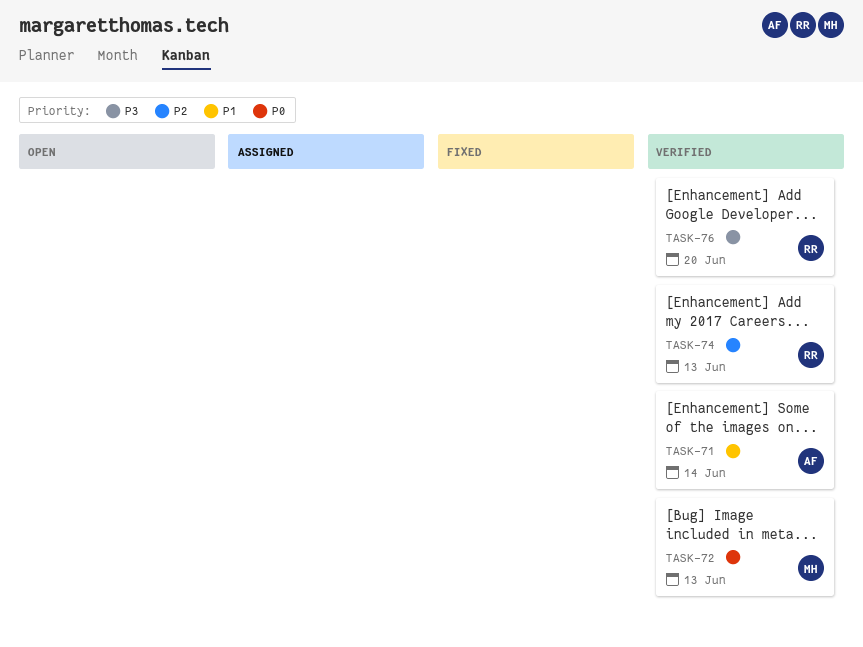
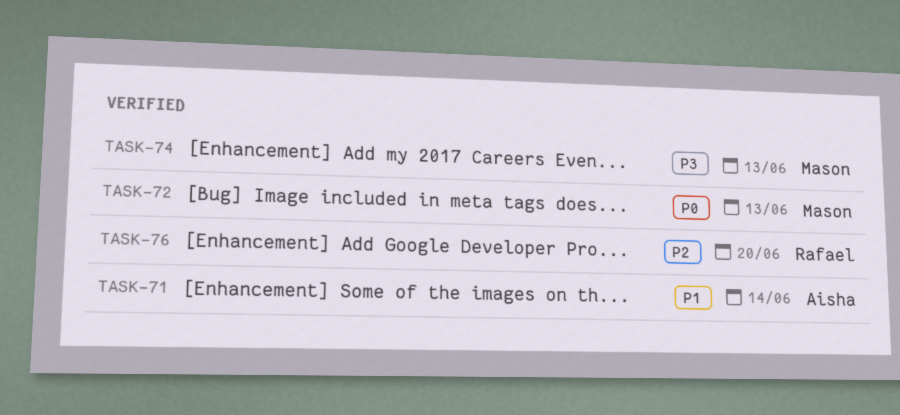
TASK-74, owner: Rafael -> Mason
TASK-74, priority: P2 -> P3
TASK-76, priority: P3 -> P2

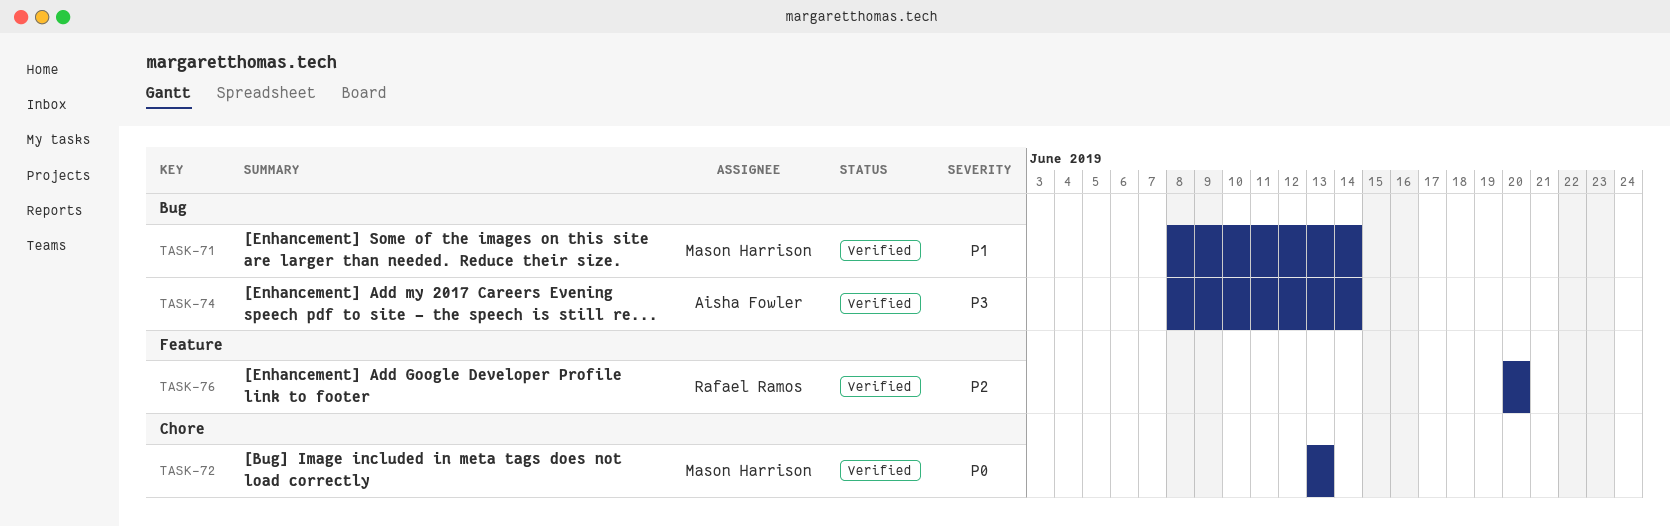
TASK-71, owner: Aisha Fowler -> Mason Harrison
TASK-74, owner: Mason Harrison -> Aisha Fowler
TASK-74, due: Jun 13 -> Jun 14

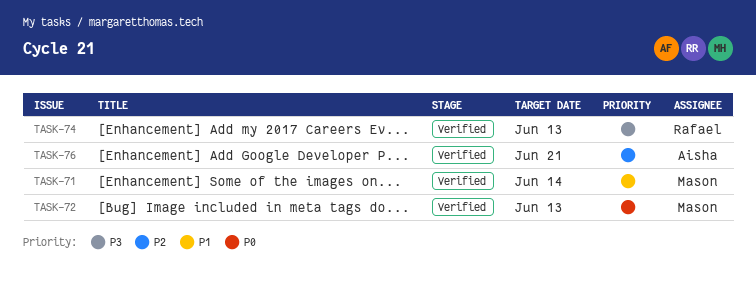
TASK-74, owner: Aisha Fowler -> Rafael Ramos
TASK-74, due: Jun 14 -> Jun 13
TASK-76, owner: Rafael Ramos -> Aisha Fowler
TASK-76, due: Jun 20 -> Jun 21

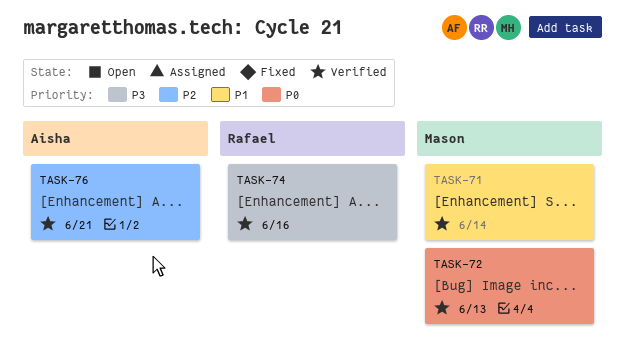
TASK-74, due: Jun 13 -> Jun 16

